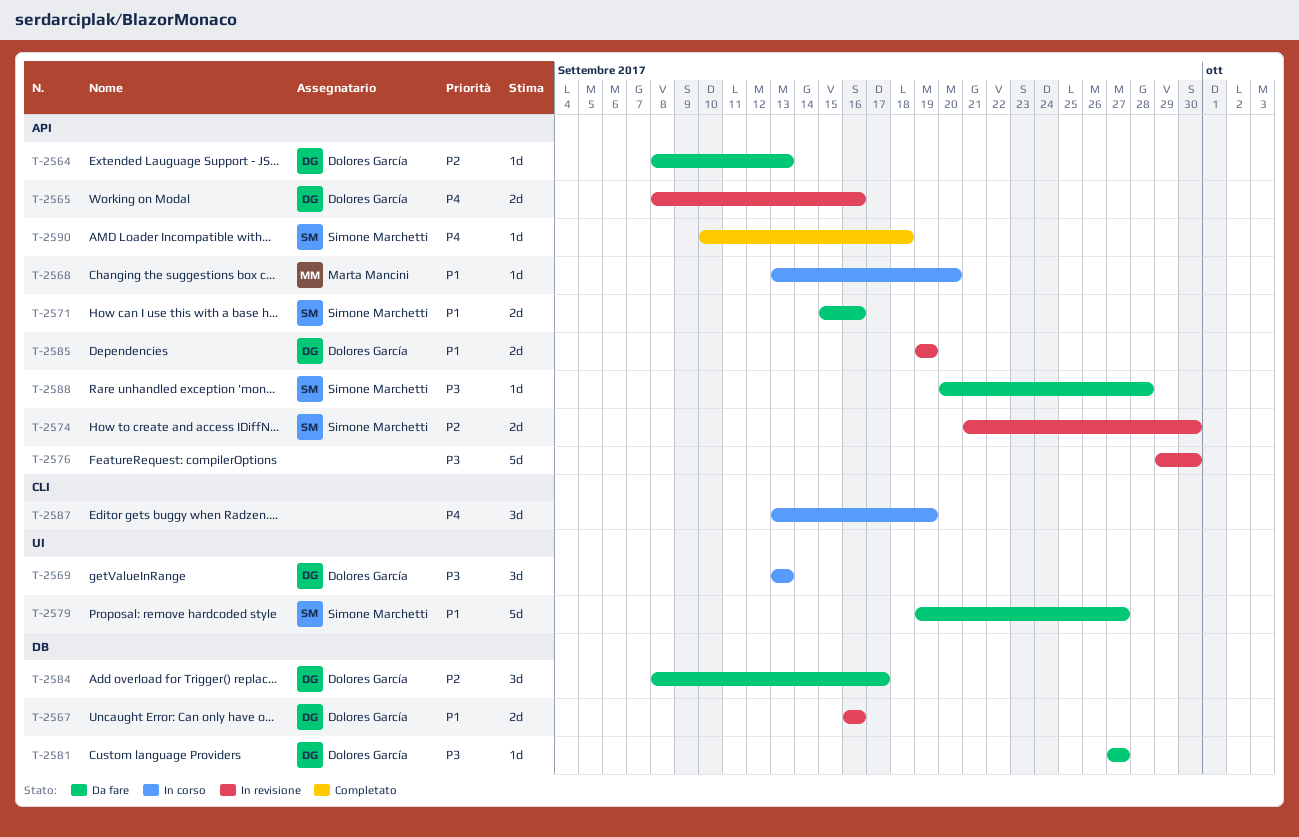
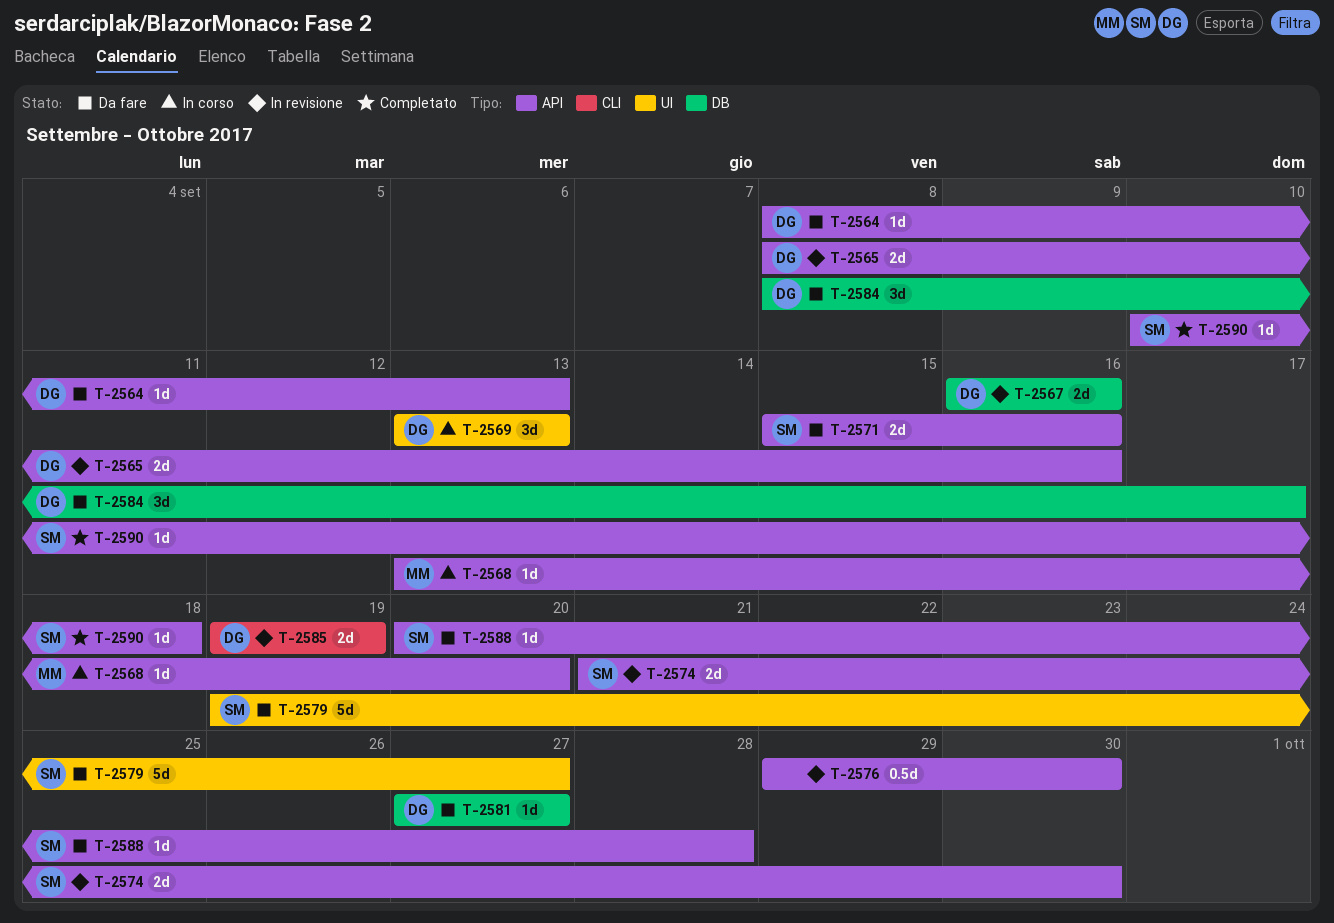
T-2576, estimate: 5d -> 0.5d
T-2585, label: API -> CLI
T-2587: present -> none

